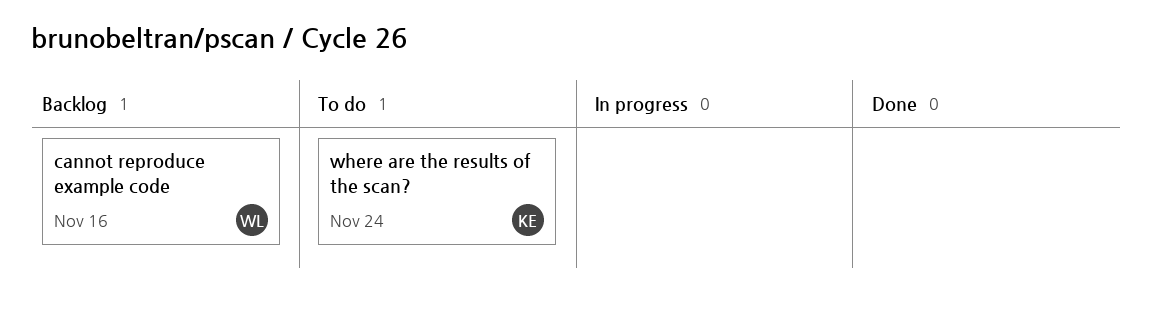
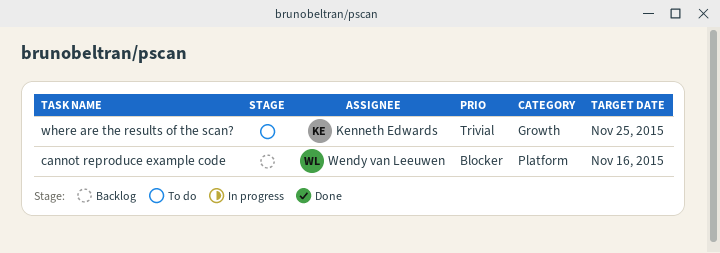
where are the results of the scan?, due: Nov 24 -> Nov 25

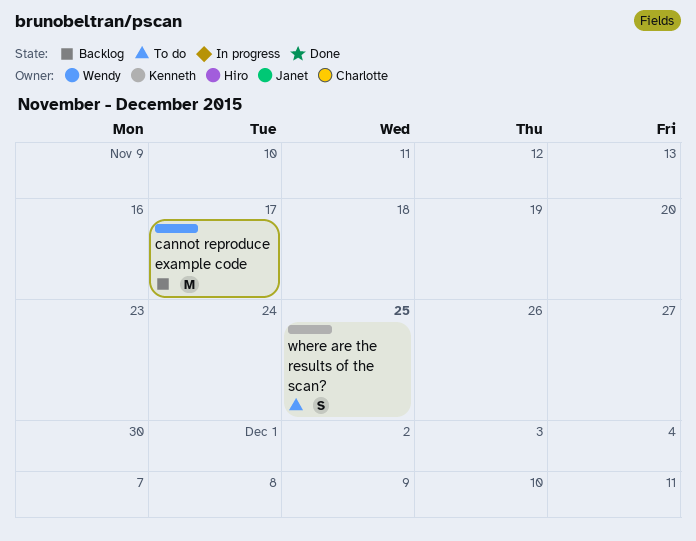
cannot reproduce example code, due: Nov 16 -> Nov 17

